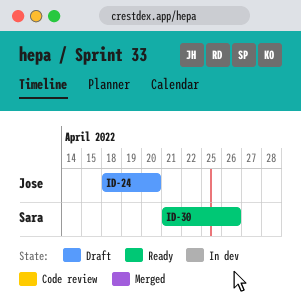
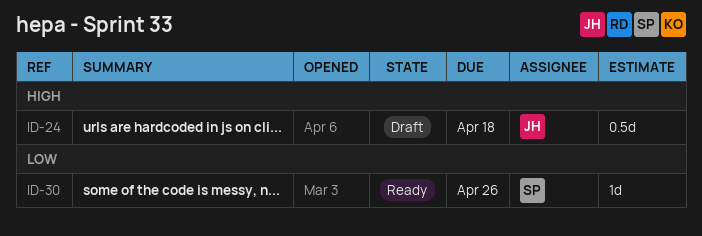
ID-24, due: Apr 20 -> Apr 18

